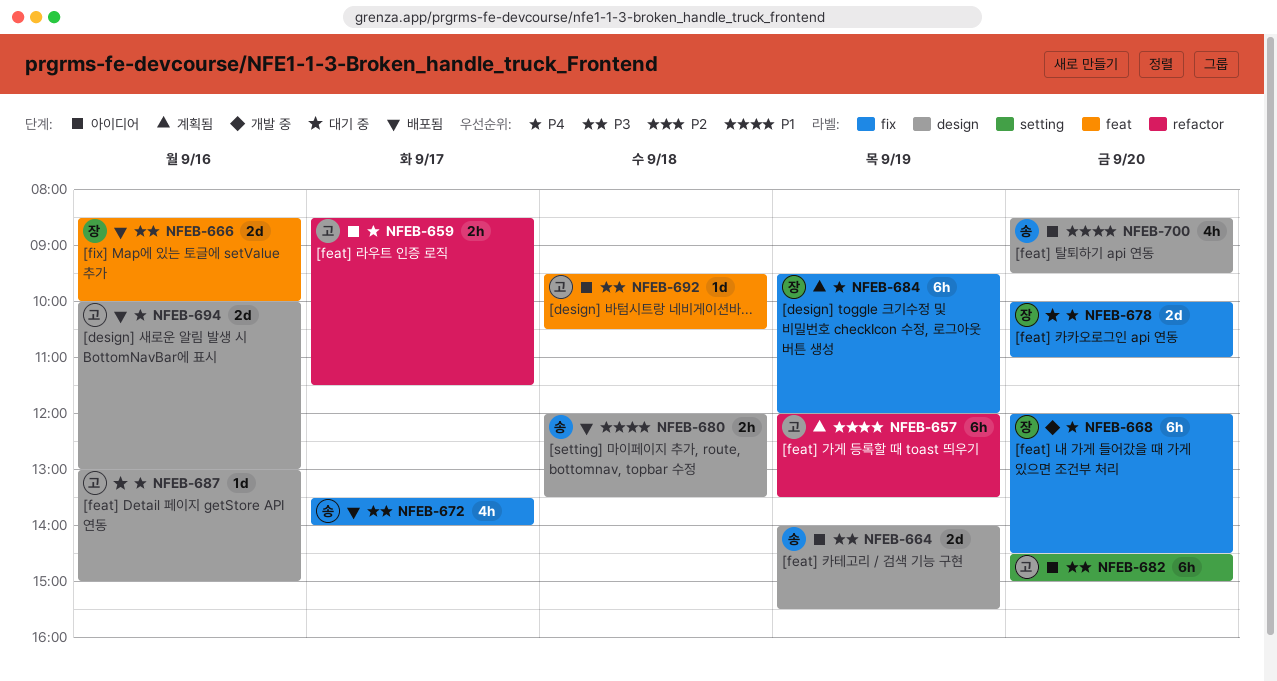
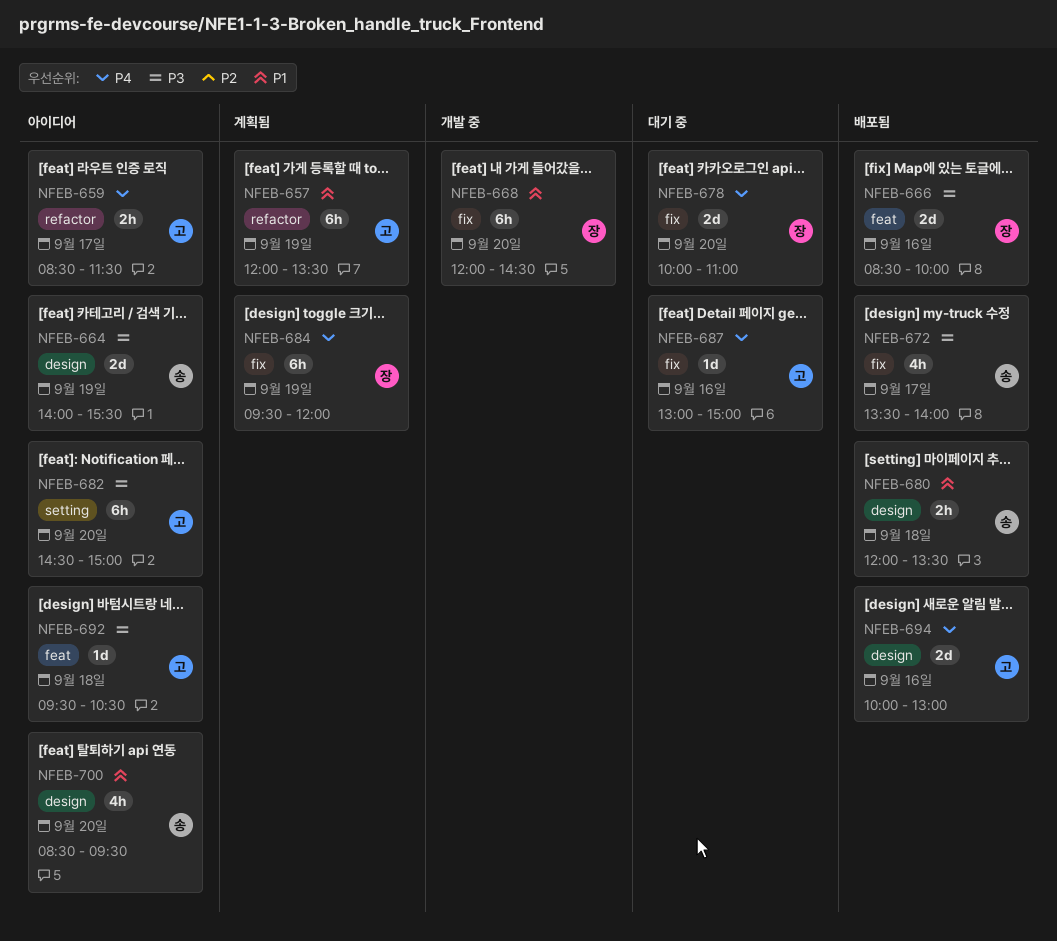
NFEB-668, priority: P4 -> P1
NFEB-687, label: design -> fix

